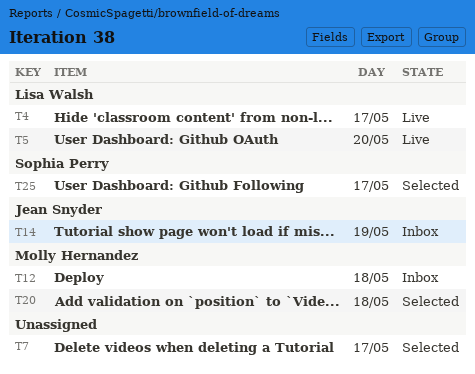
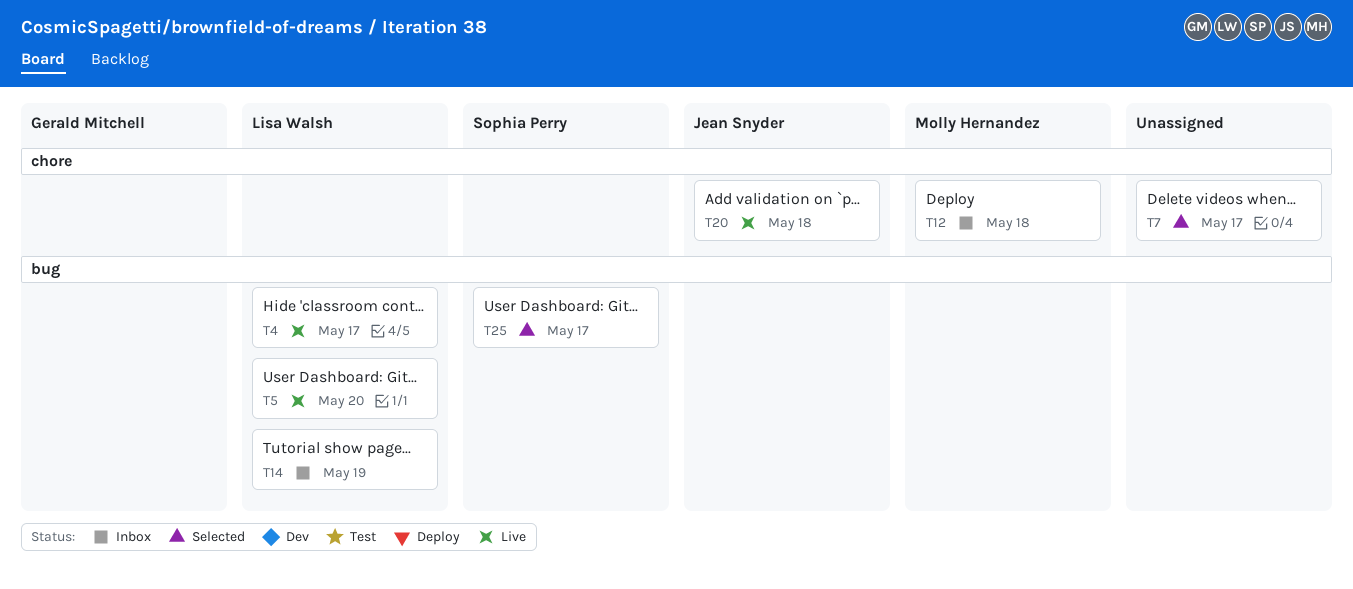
T14, owner: Jean Snyder -> Lisa Walsh
T20, status: Selected -> Live
T20, owner: Molly Hernandez -> Jean Snyder

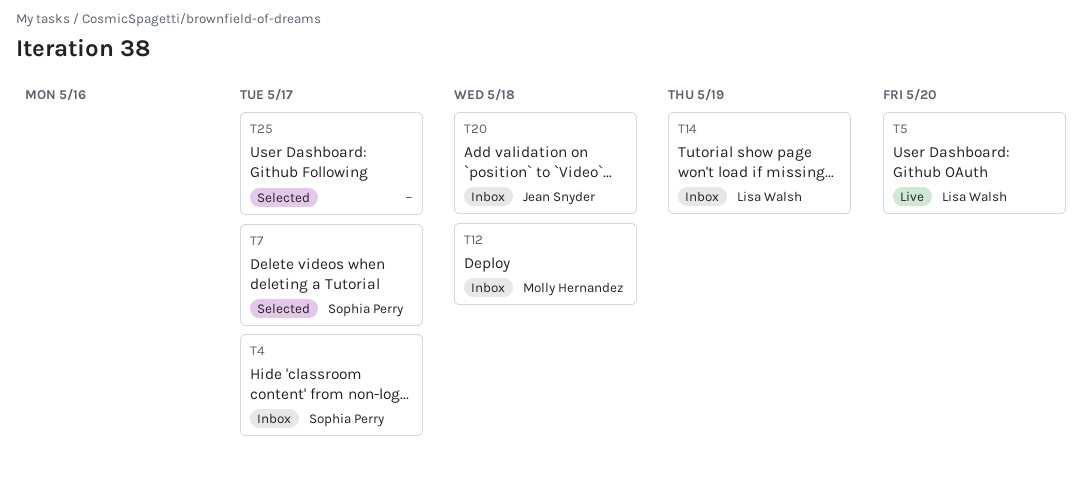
T4, status: Live -> Inbox
T4, owner: Lisa Walsh -> Sophia Perry
T7, owner: none -> Sophia Perry
T20, status: Live -> Inbox
T25, owner: Sophia Perry -> none

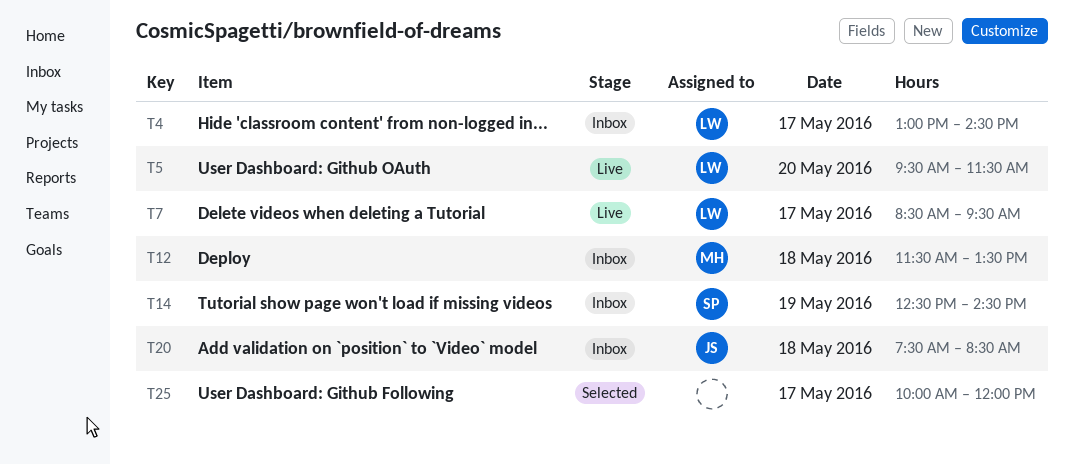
T4, owner: Sophia Perry -> Lisa Walsh
T7, status: Selected -> Live
T7, owner: Sophia Perry -> Lisa Walsh
T14, owner: Lisa Walsh -> Sophia Perry

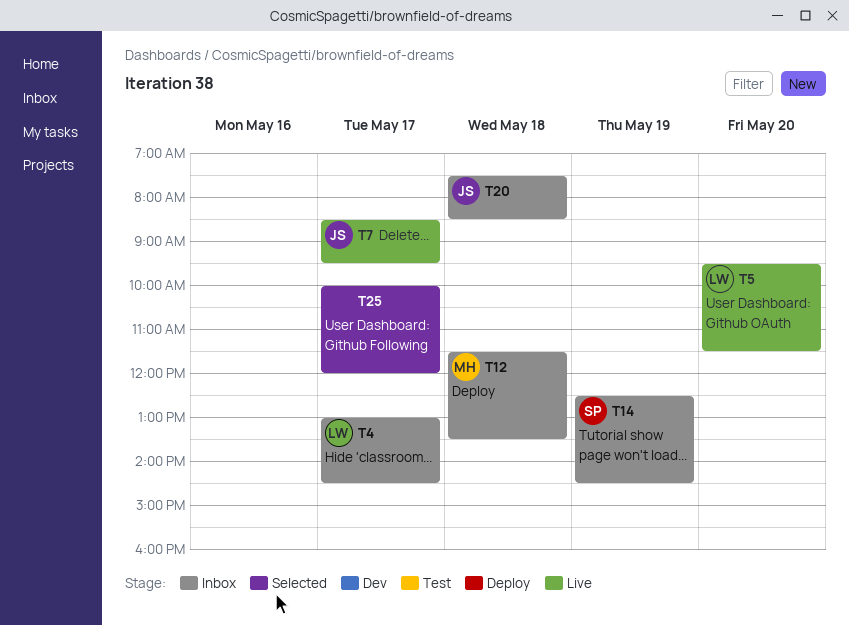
T7, owner: LW -> JS

